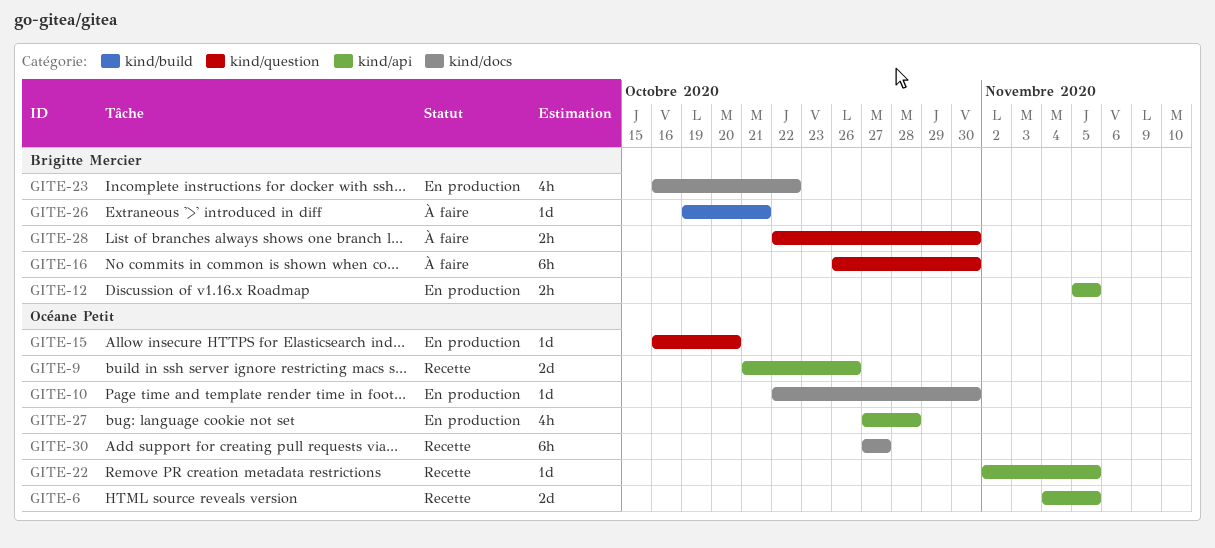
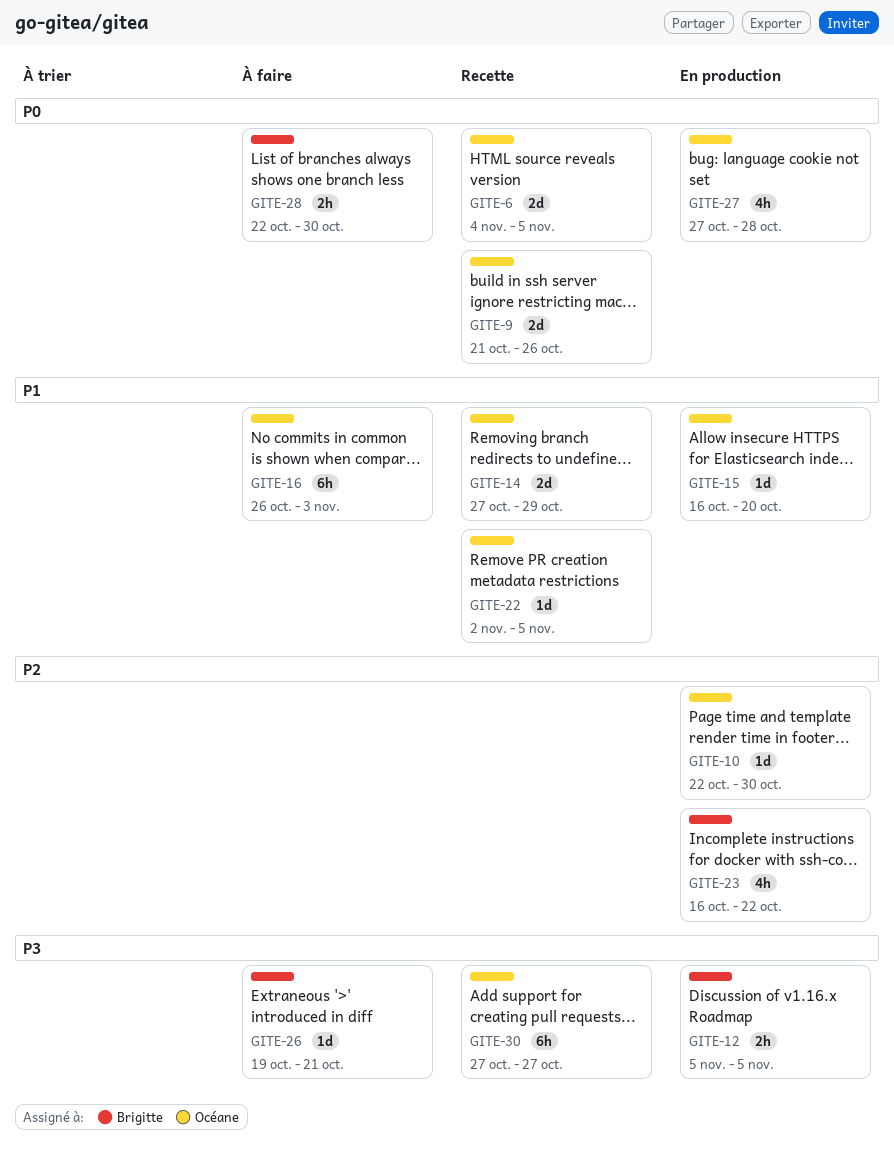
GITE-14: none -> present
GITE-16, owner: Brigitte Mercier -> Océane Petit
GITE-16, due: Oct 30 -> Nov 3

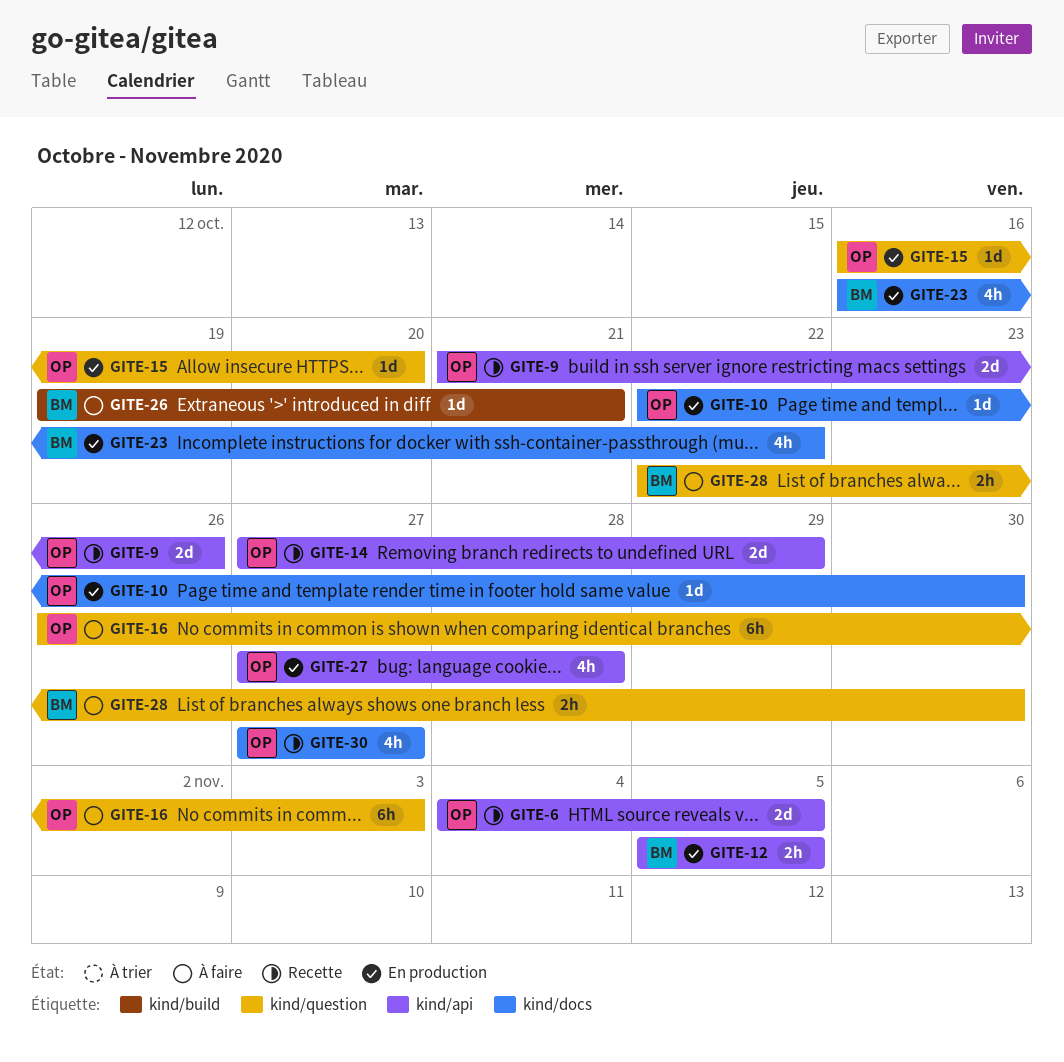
GITE-22: present -> none
GITE-30, estimate: 6h -> 4h

